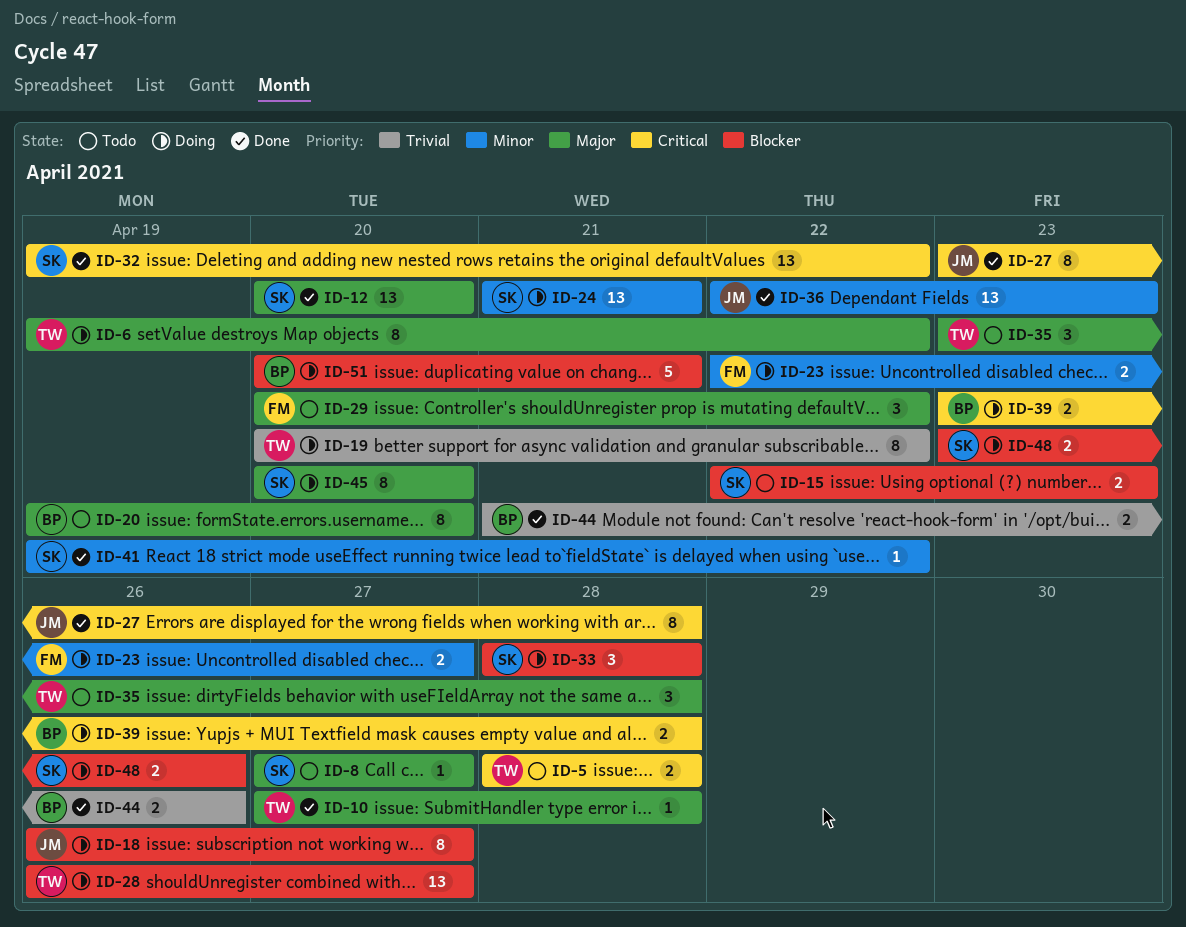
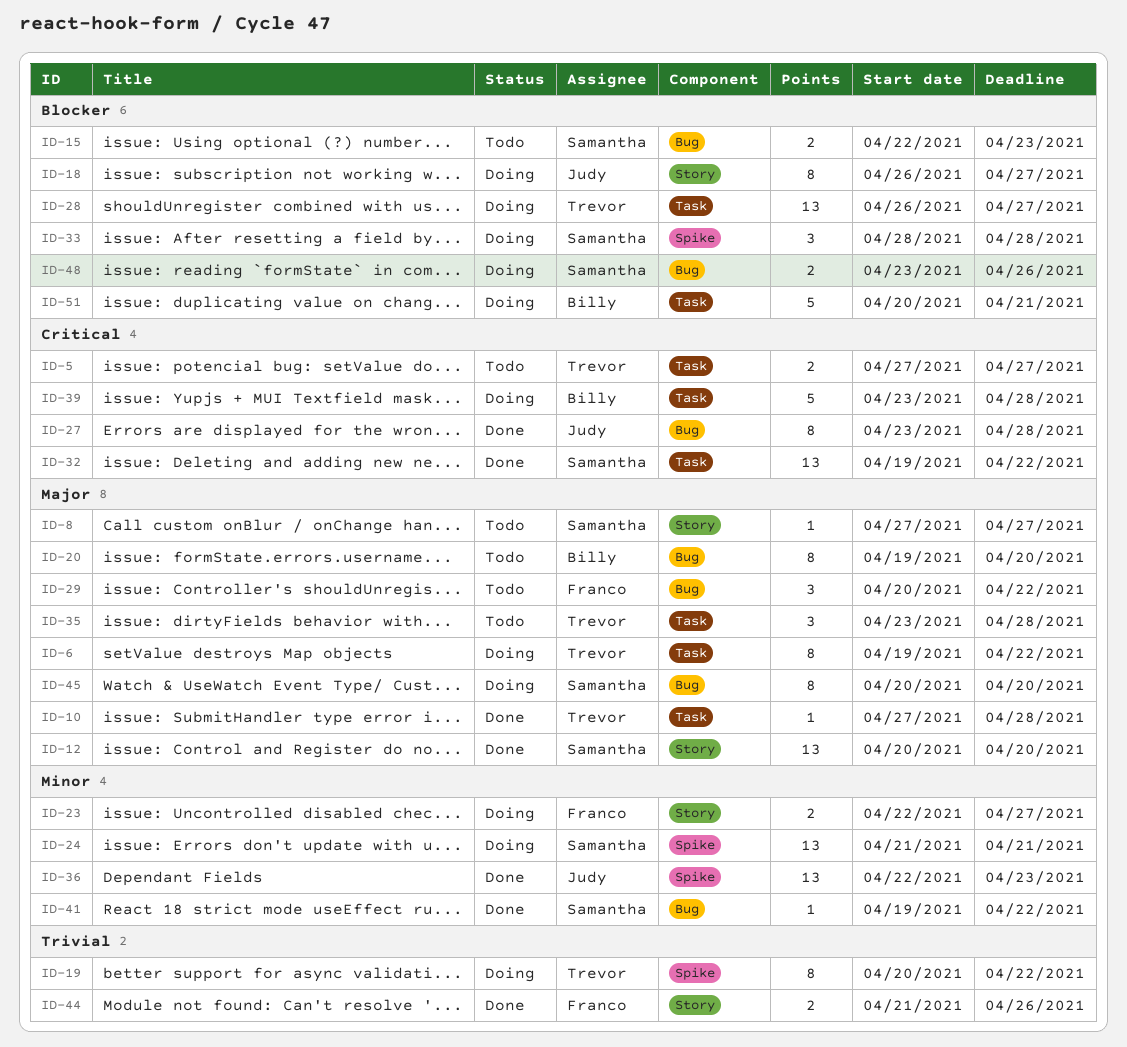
ID-5, start: Apr 28 -> Apr 27
ID-5, due: Apr 28 -> Apr 27
ID-39, estimate: 2 -> 5
ID-44, owner: Billy -> Franco

